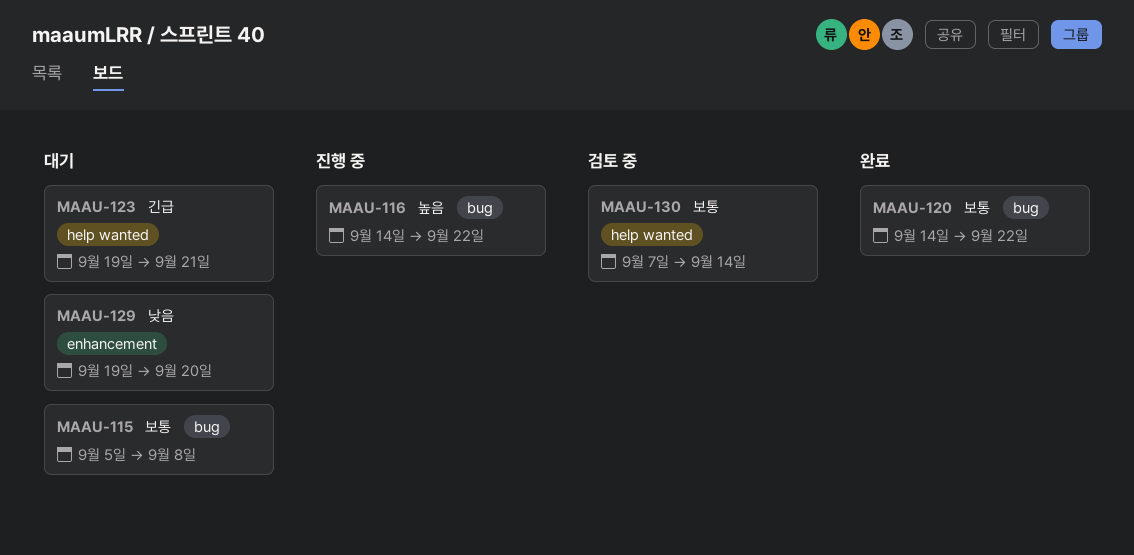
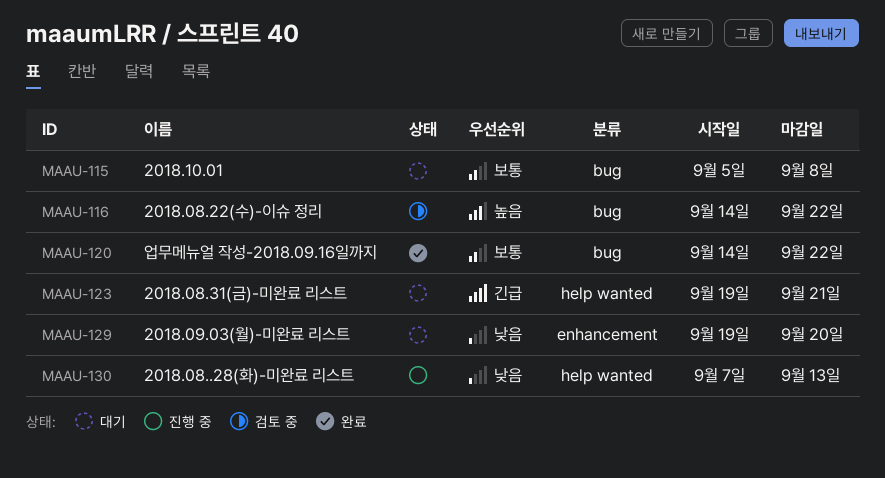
MAAU-116, status: 진행 중 -> 검토 중
MAAU-130, status: 검토 중 -> 진행 중
MAAU-130, priority: 보통 -> 낮음
MAAU-130, due: Sep 14 -> Sep 13

